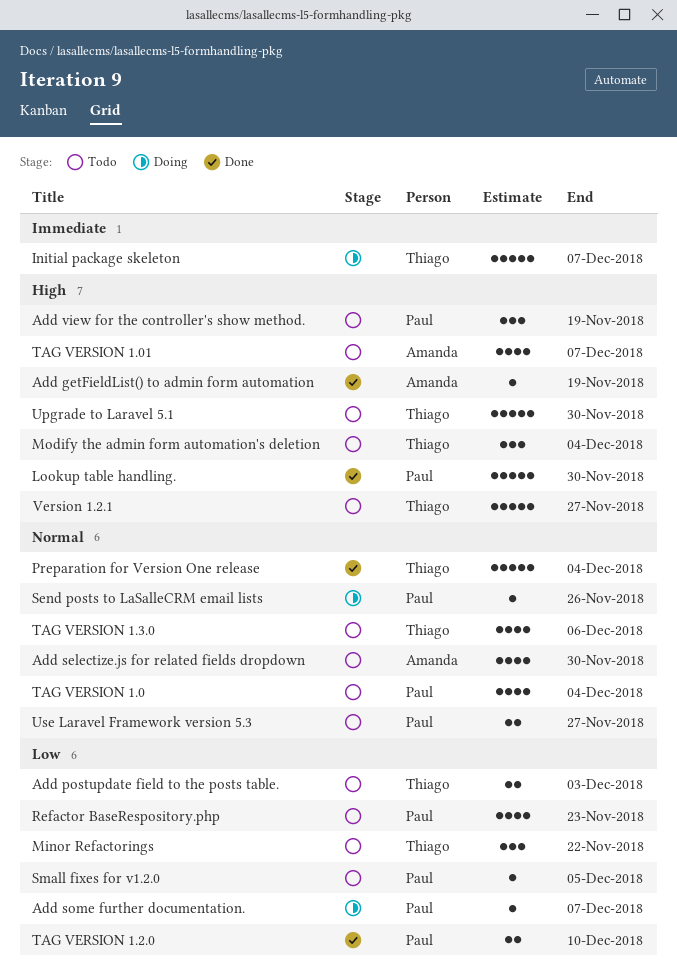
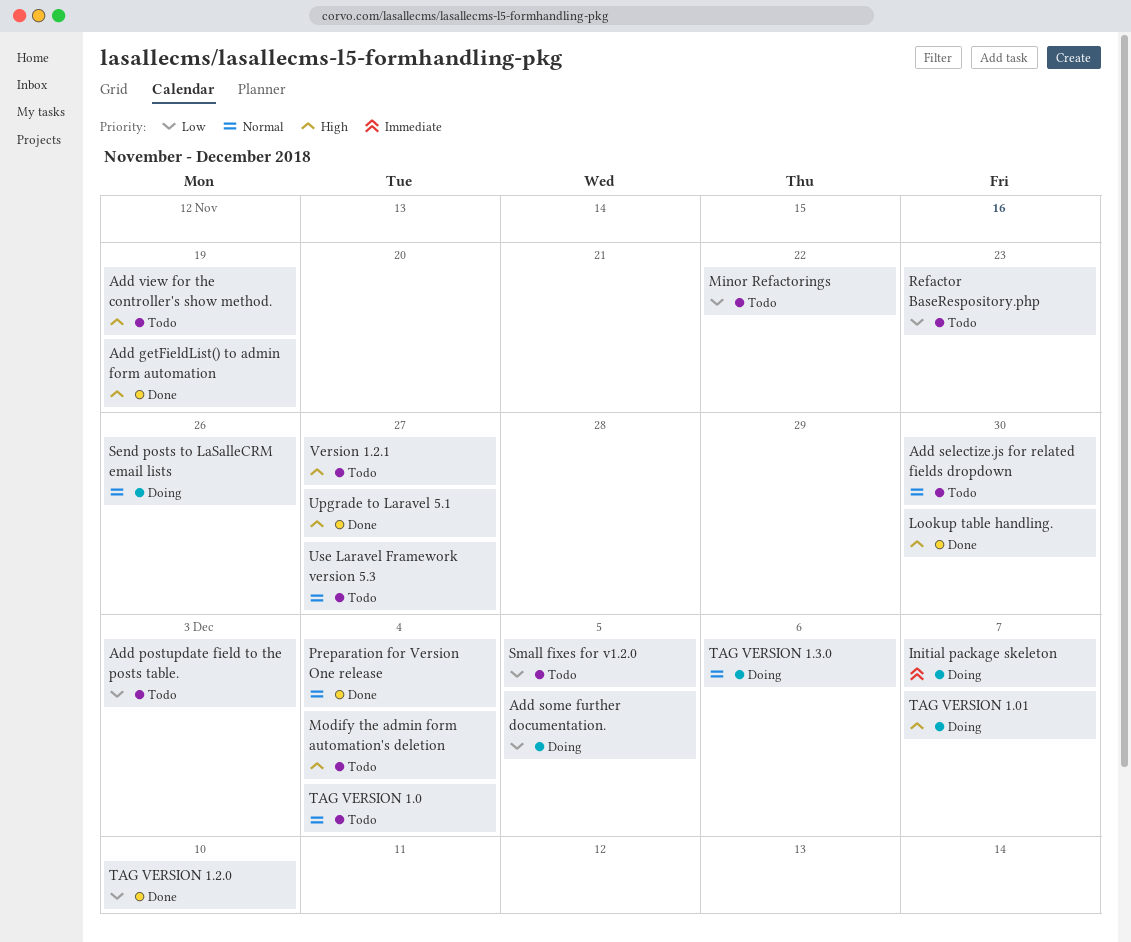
Add some further documentation., due: Dec 7 -> Dec 5
TAG VERSION 1.01, status: Todo -> Doing
TAG VERSION 1.3.0, status: Todo -> Doing
Upgrade to Laravel 5.1, status: Todo -> Done
Upgrade to Laravel 5.1, due: Nov 30 -> Nov 27

